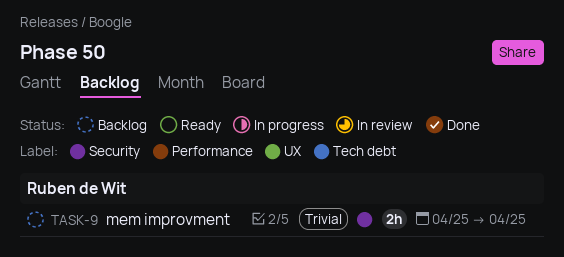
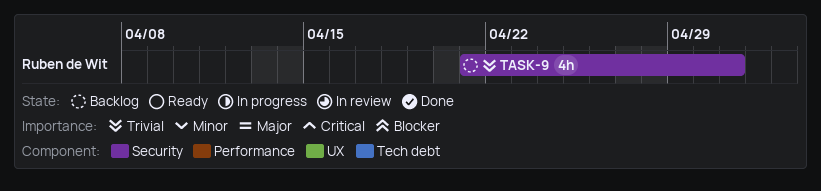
TASK-9, estimate: 2h -> 4h
TASK-9, start: Apr 25 -> Apr 21
TASK-9, due: Apr 25 -> May 1

